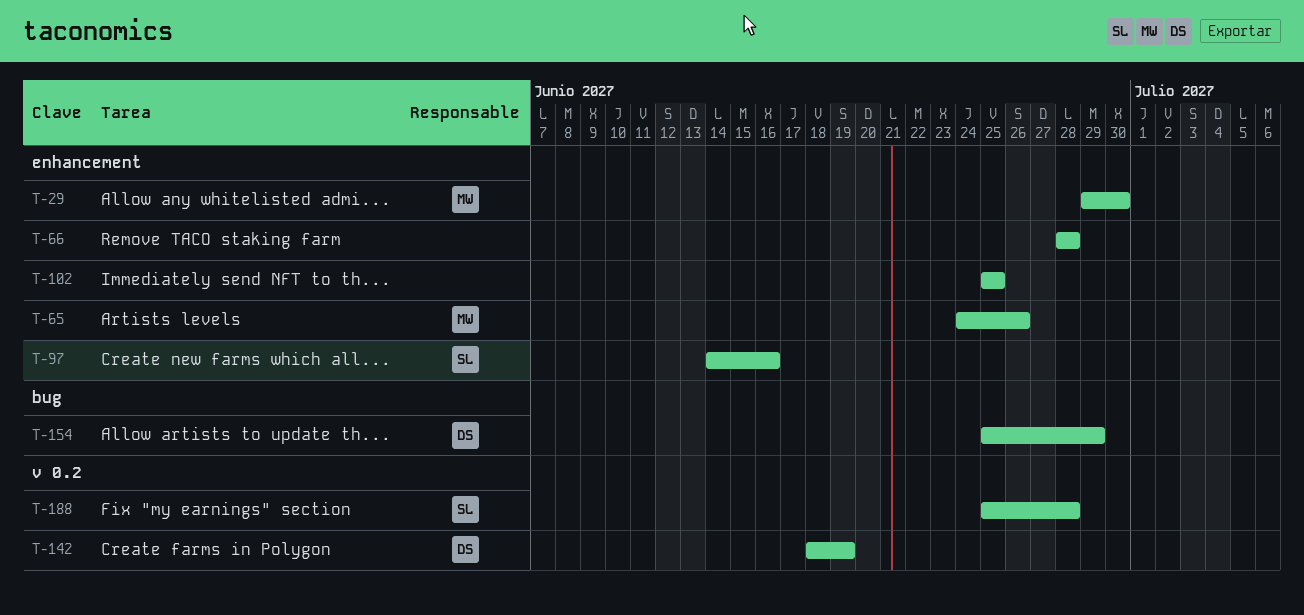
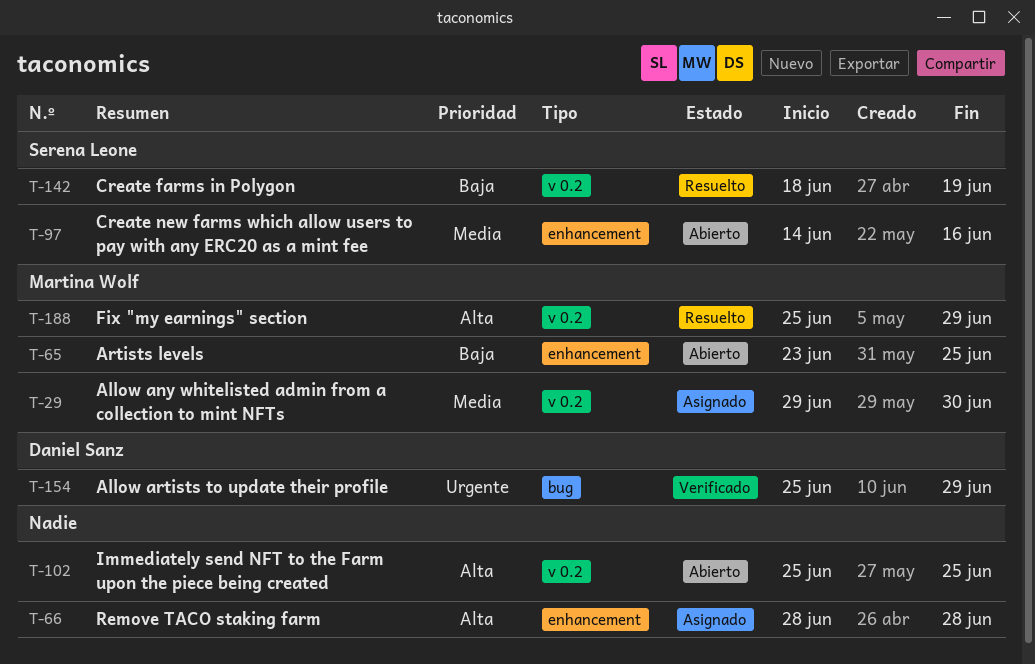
T-29, label: enhancement -> v 0.2
T-65, start: Jun 24 -> Jun 23
T-65, due: Jun 26 -> Jun 25
T-102, label: enhancement -> v 0.2
T-142, owner: Daniel Sanz -> Serena Leone
T-188, owner: Serena Leone -> Martina Wolf
T-188, due: Jun 28 -> Jun 29

